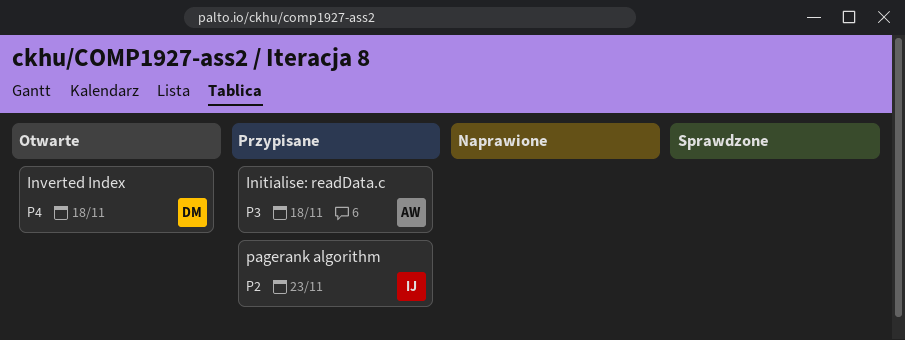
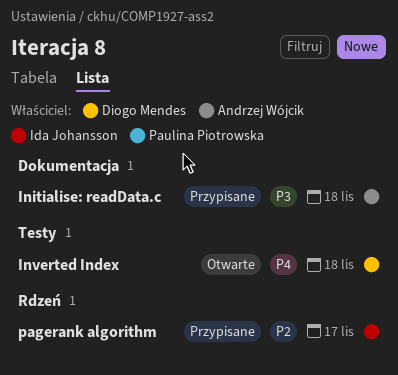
pagerank algorithm, due: Nov 23 -> Nov 17

